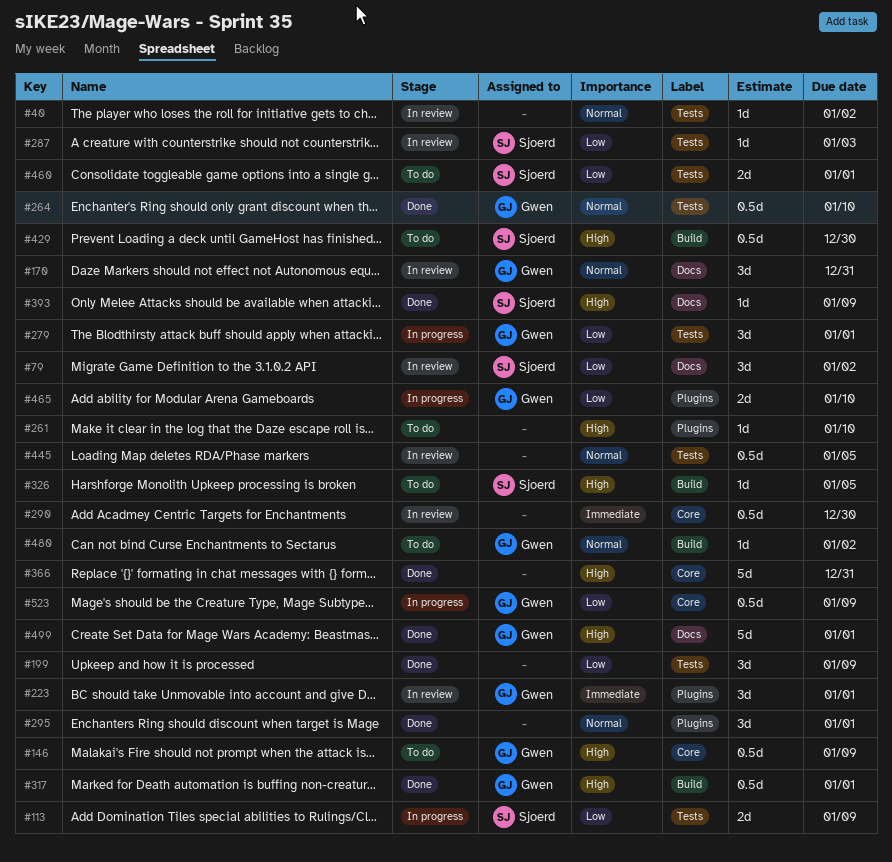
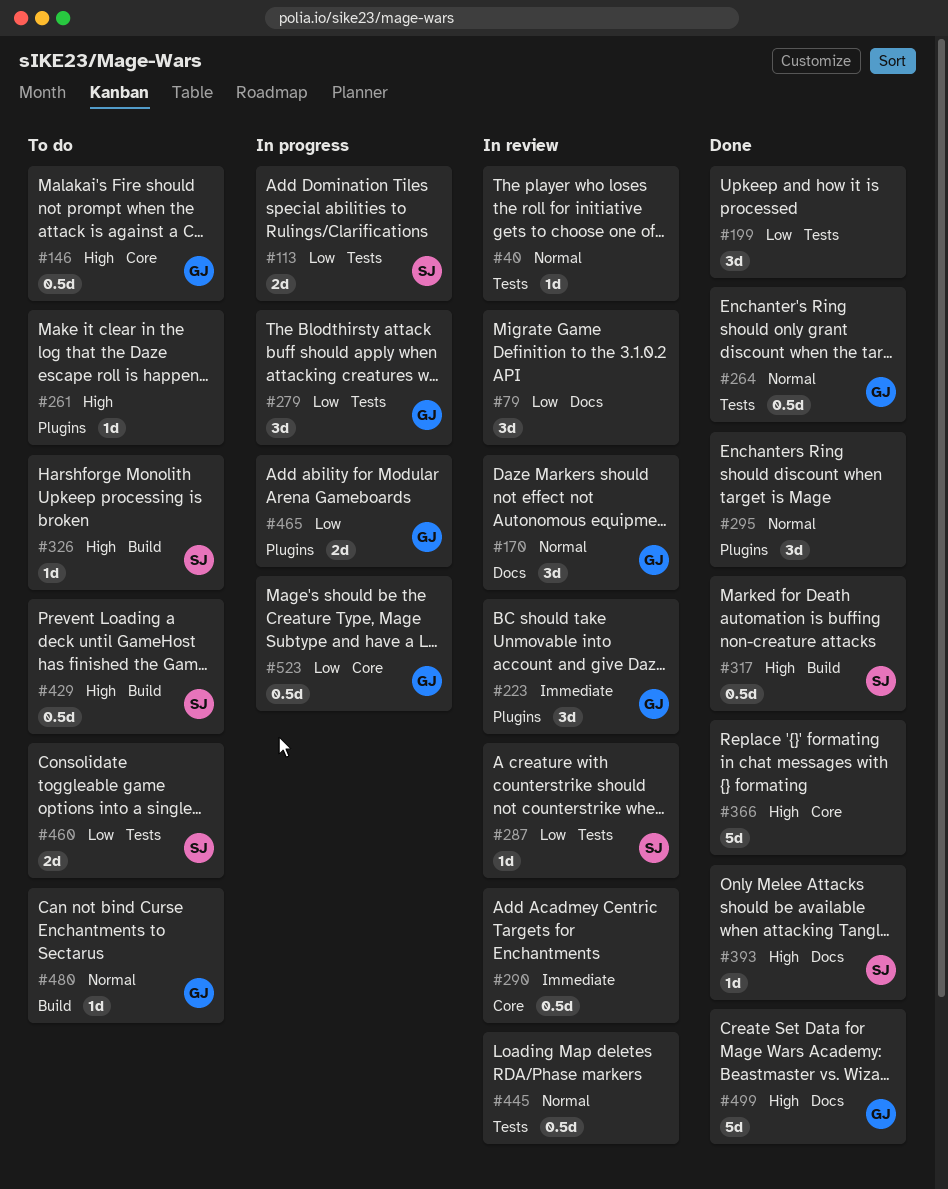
#79, owner: Sjoerd -> none
#317, owner: Gwen -> Sjoerd

